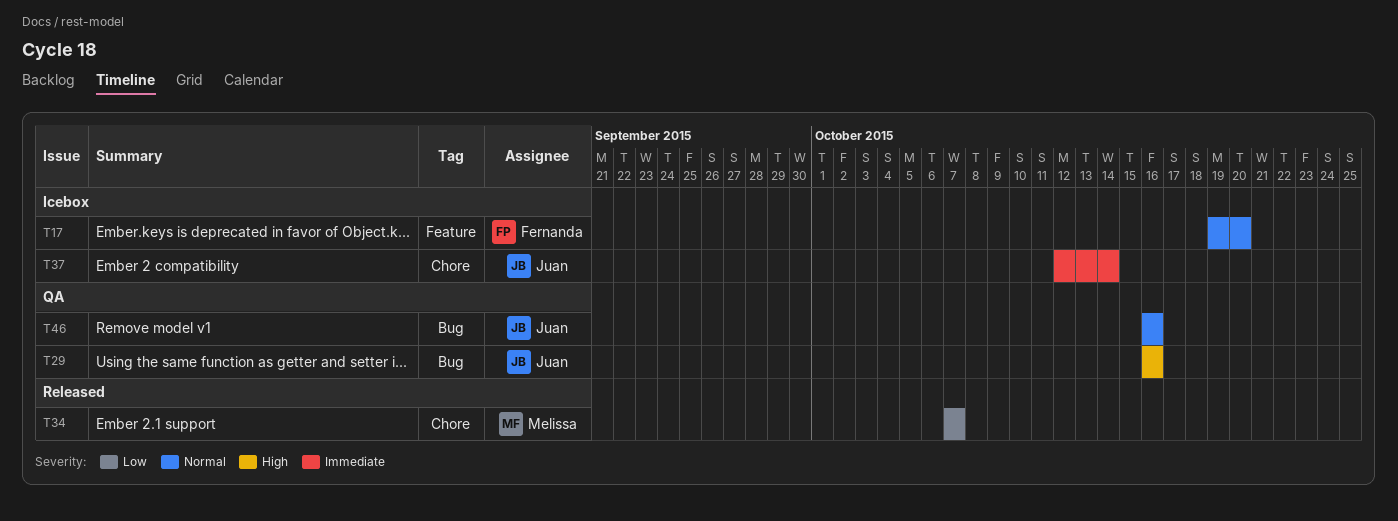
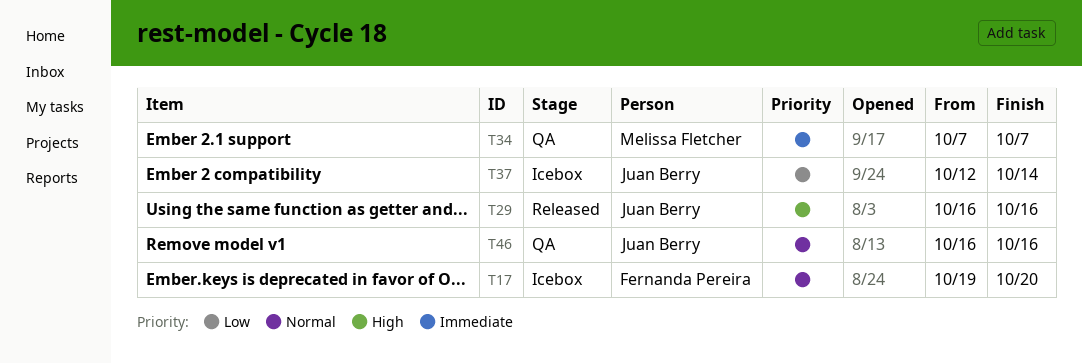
T29, status: QA -> Released
T34, status: Released -> QA
T34, priority: Low -> Immediate
T37, priority: Immediate -> Low

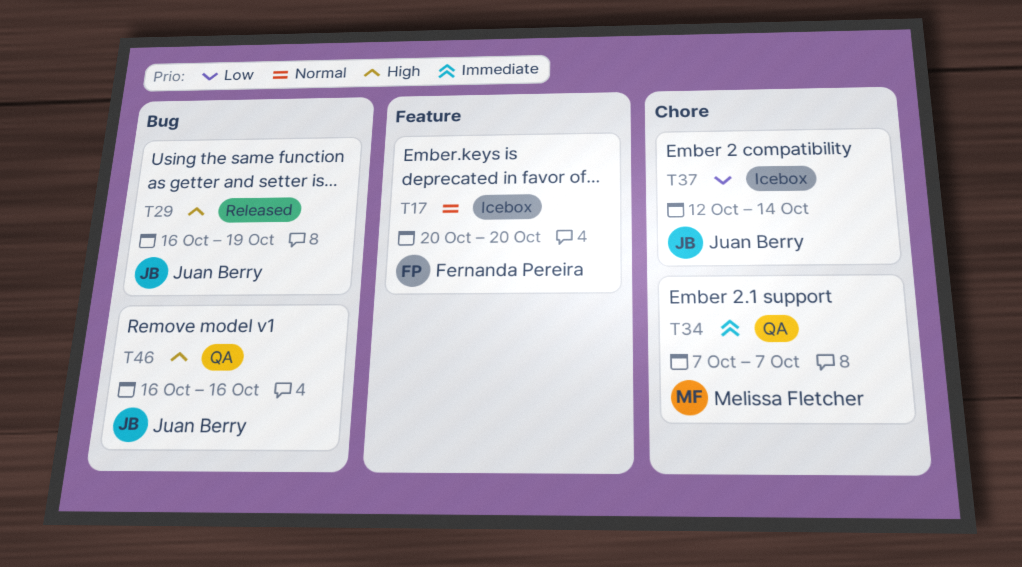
T17, start: Oct 19 -> Oct 20
T29, due: Oct 16 -> Oct 19
T46, priority: Normal -> High

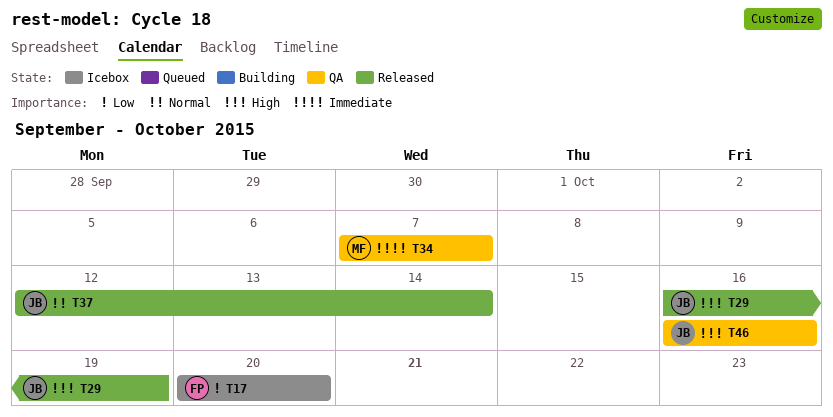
T17, priority: Normal -> Low
T37, status: Icebox -> Released
T37, priority: Low -> Normal

